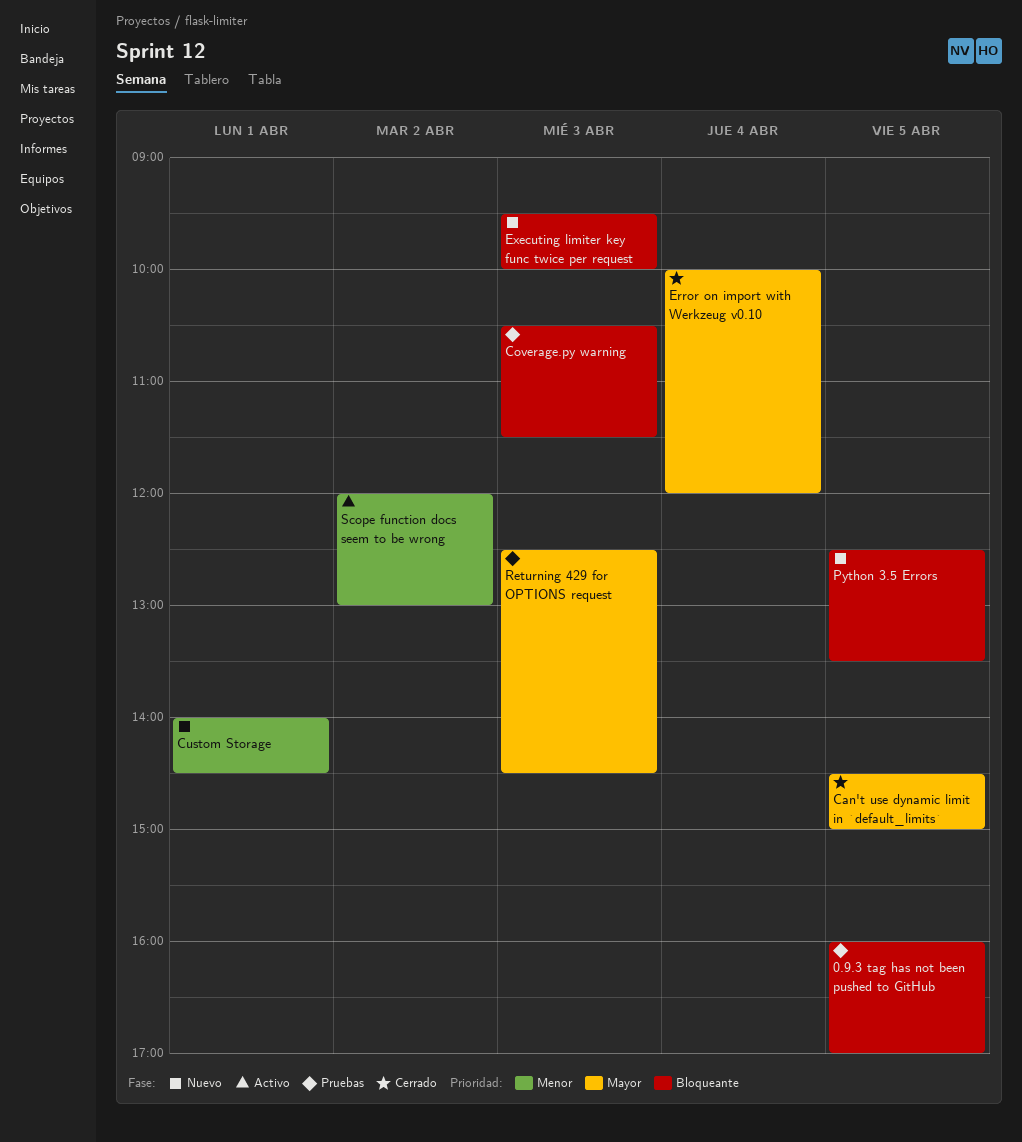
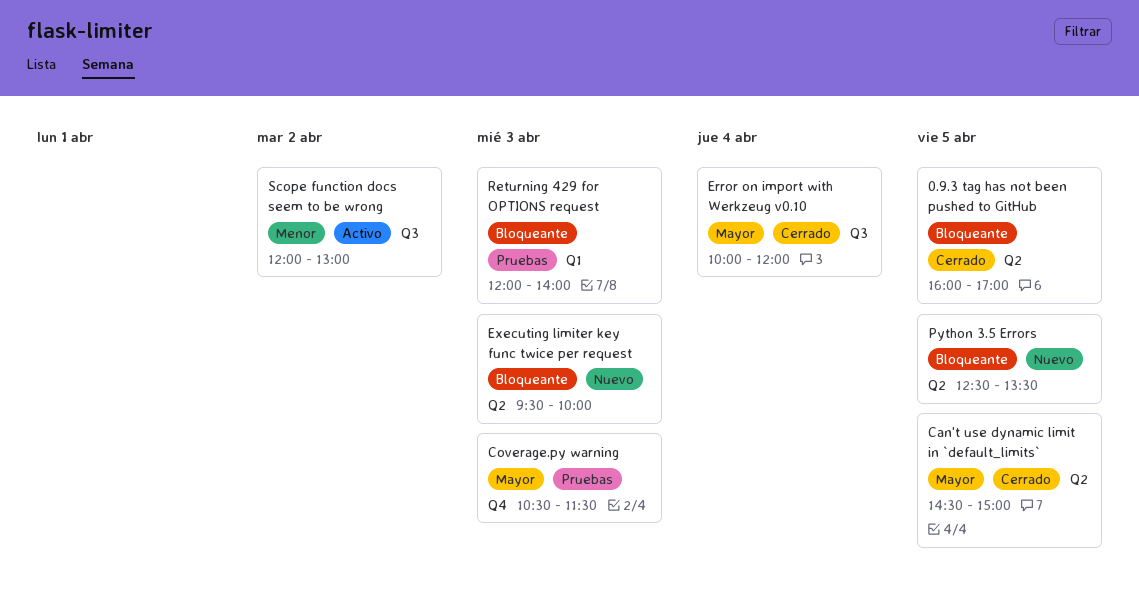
0.9.3 tag has not been pushed to GitHub, status: Pruebas -> Cerrado
Coverage.py warning, priority: Bloqueante -> Mayor
Custom Storage: present -> none
Returning 429 for OPTIONS request, priority: Mayor -> Bloqueante
Returning 429 for OPTIONS request, begins: 12:30 -> 12:00
Returning 429 for OPTIONS request, ends: 14:30 -> 14:00

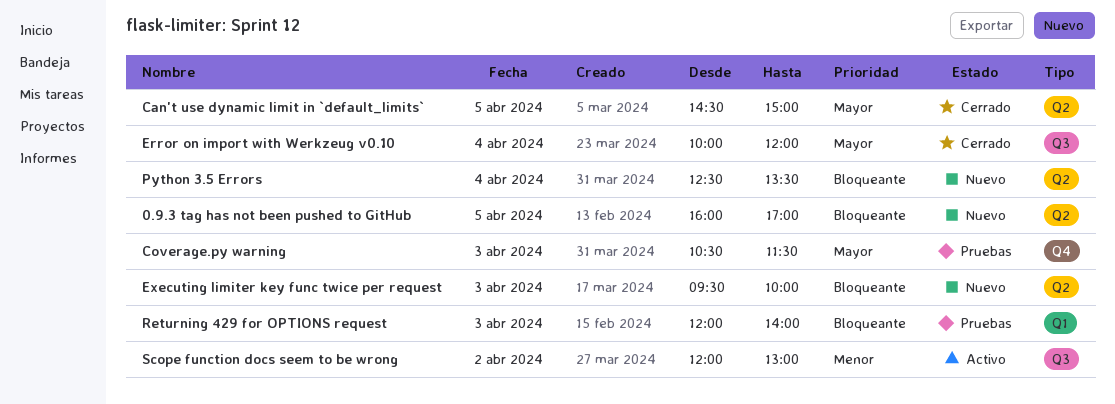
0.9.3 tag has not been pushed to GitHub, status: Cerrado -> Nuevo
Python 3.5 Errors, day: Apr 5 -> Apr 4

